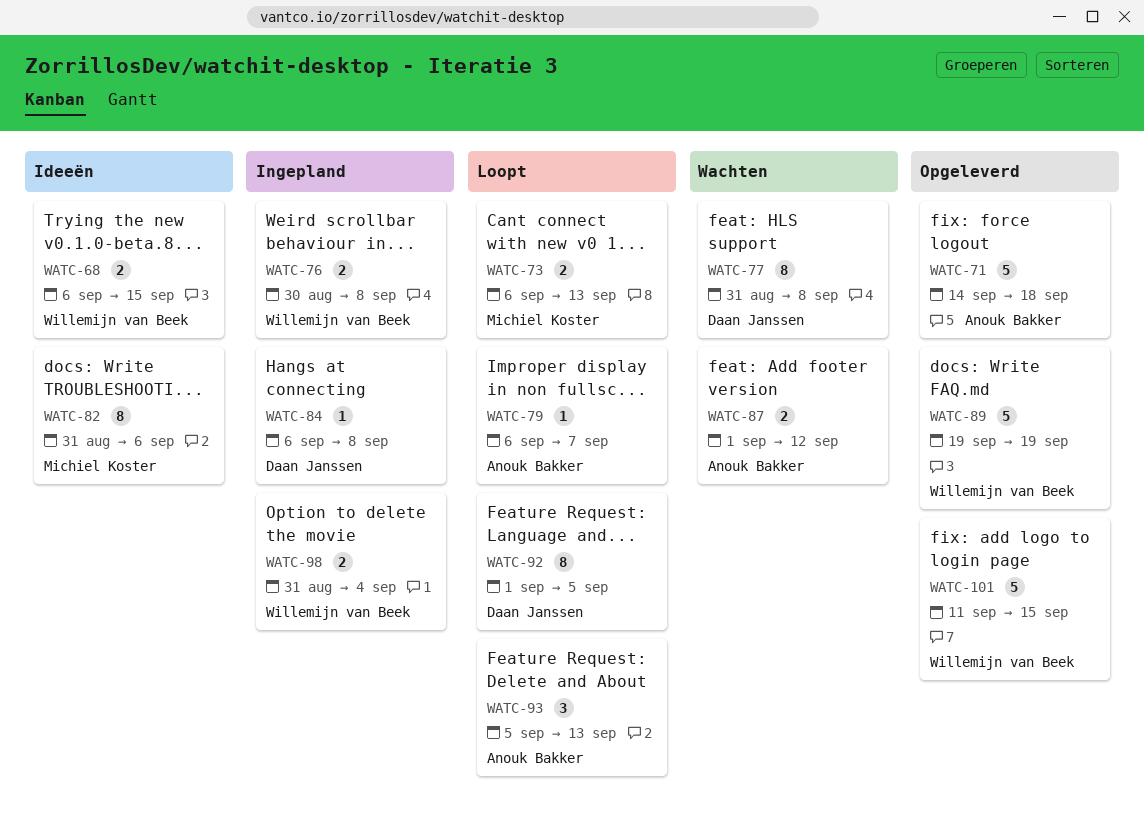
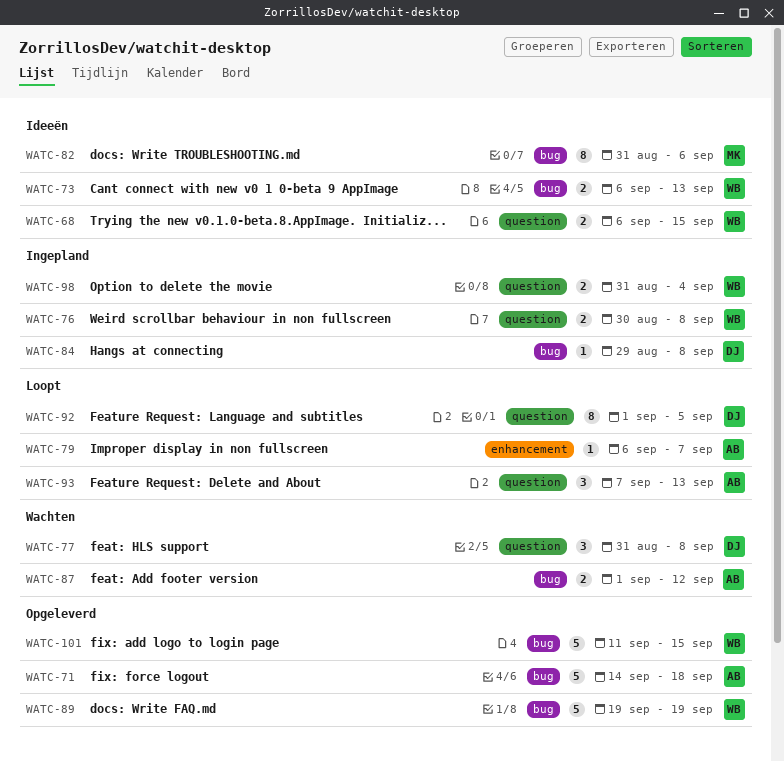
WATC-73, status: Loopt -> Ideeën
WATC-73, owner: Michiel Koster -> Willemijn van Beek
WATC-77, estimate: 8 -> 3
WATC-84, start: Sep 6 -> Aug 29
WATC-93, start: Sep 5 -> Sep 7

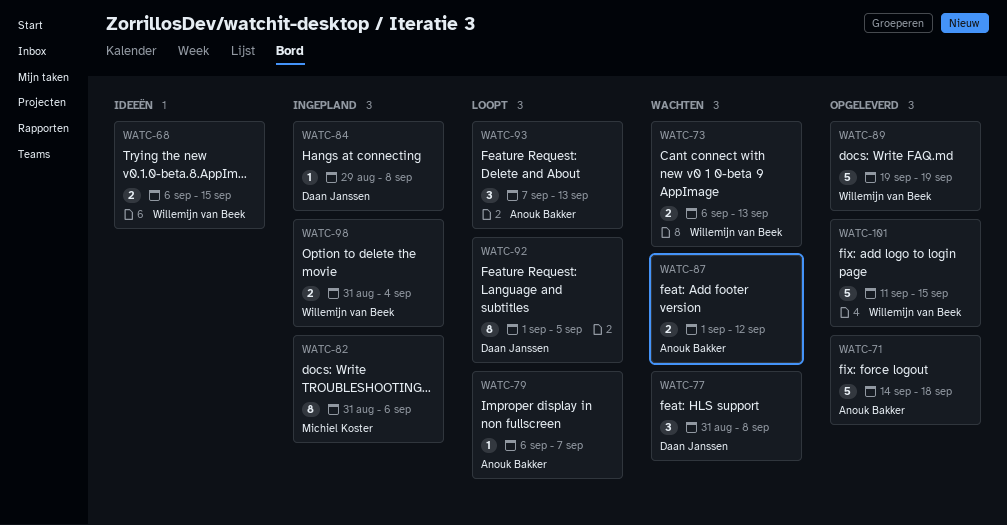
WATC-73, status: Ideeën -> Wachten
WATC-76: present -> none
WATC-82, status: Ideeën -> Ingepland

